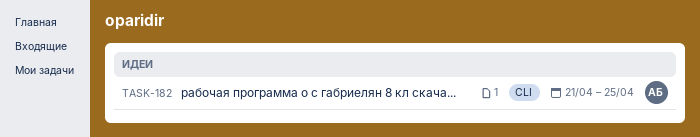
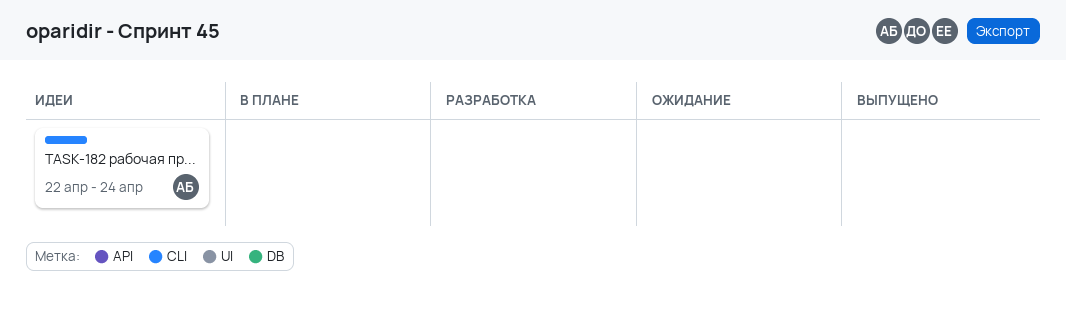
TASK-182, start: Apr 21 -> Apr 22
TASK-182, due: Apr 25 -> Apr 24

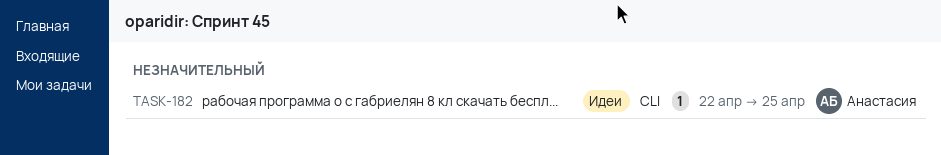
TASK-182, due: Apr 24 -> Apr 25

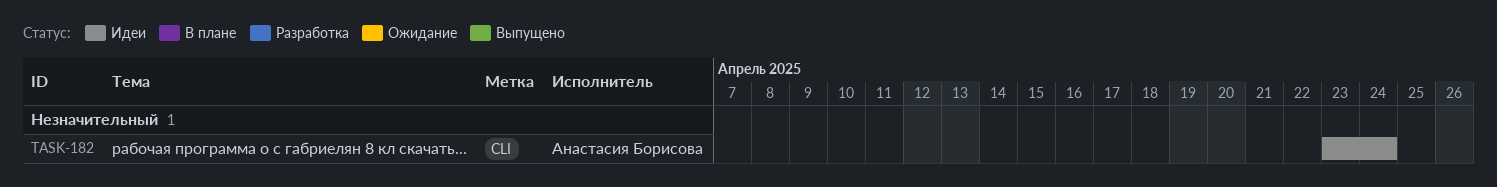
TASK-182, start: Apr 22 -> Apr 23
TASK-182, due: Apr 25 -> Apr 24

